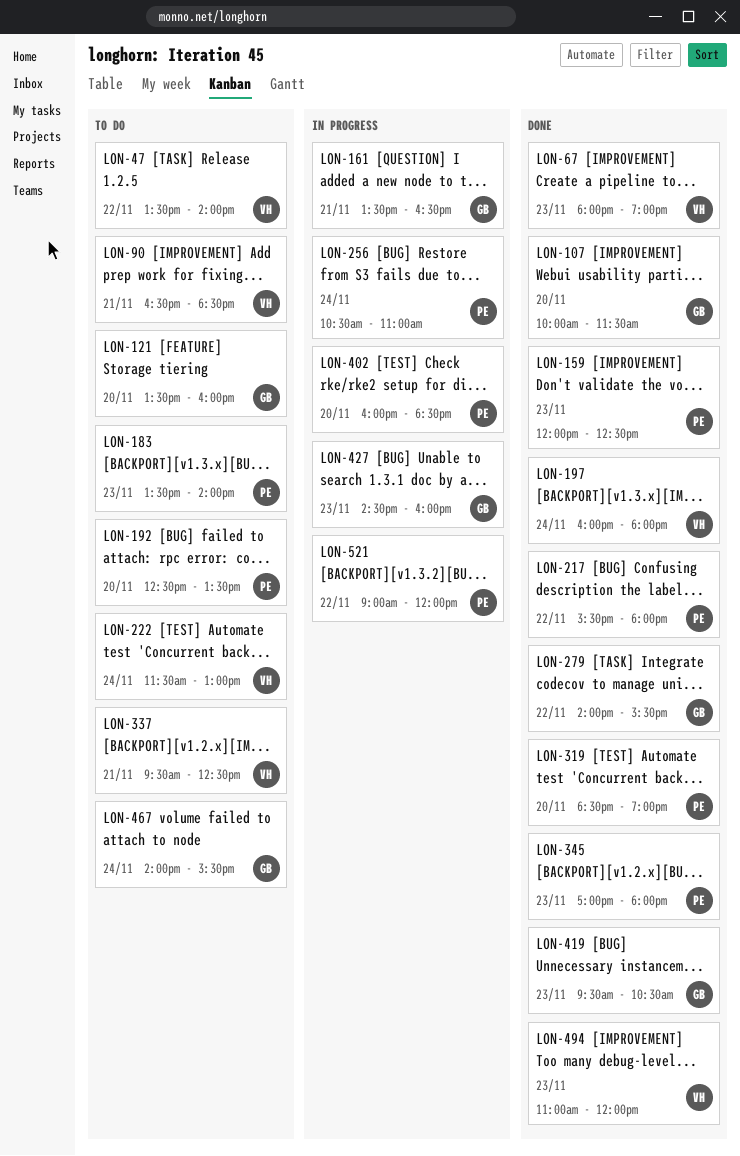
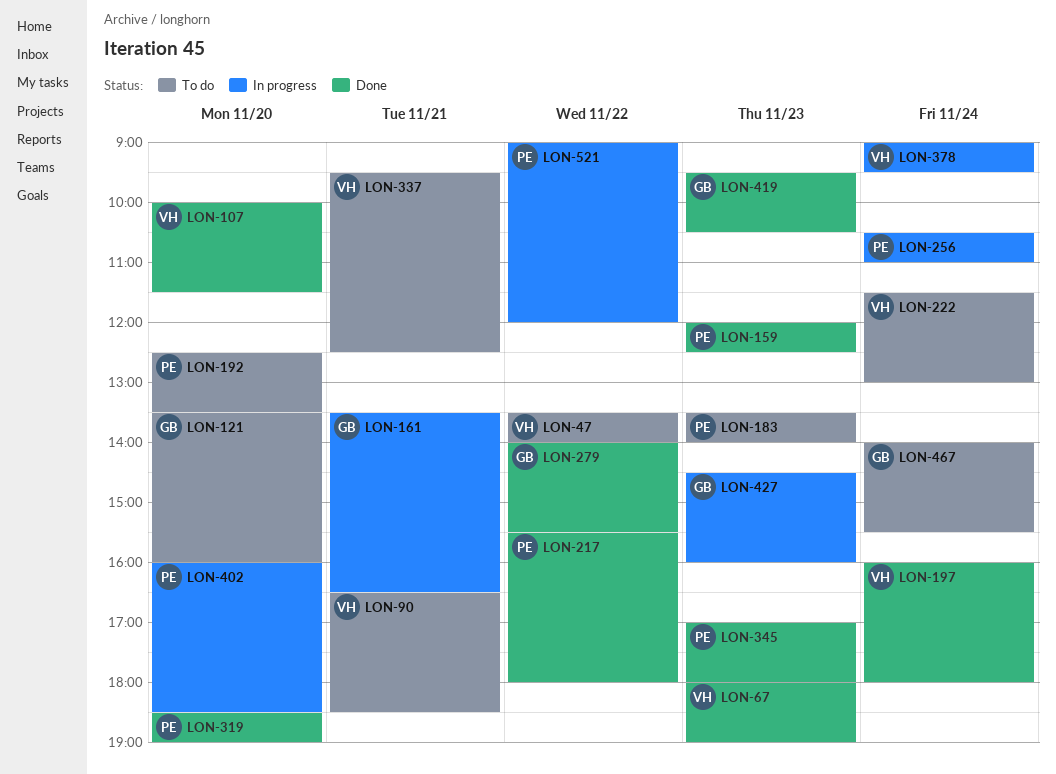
LON-107, owner: GB -> VH
LON-378: none -> present
LON-494: present -> none

